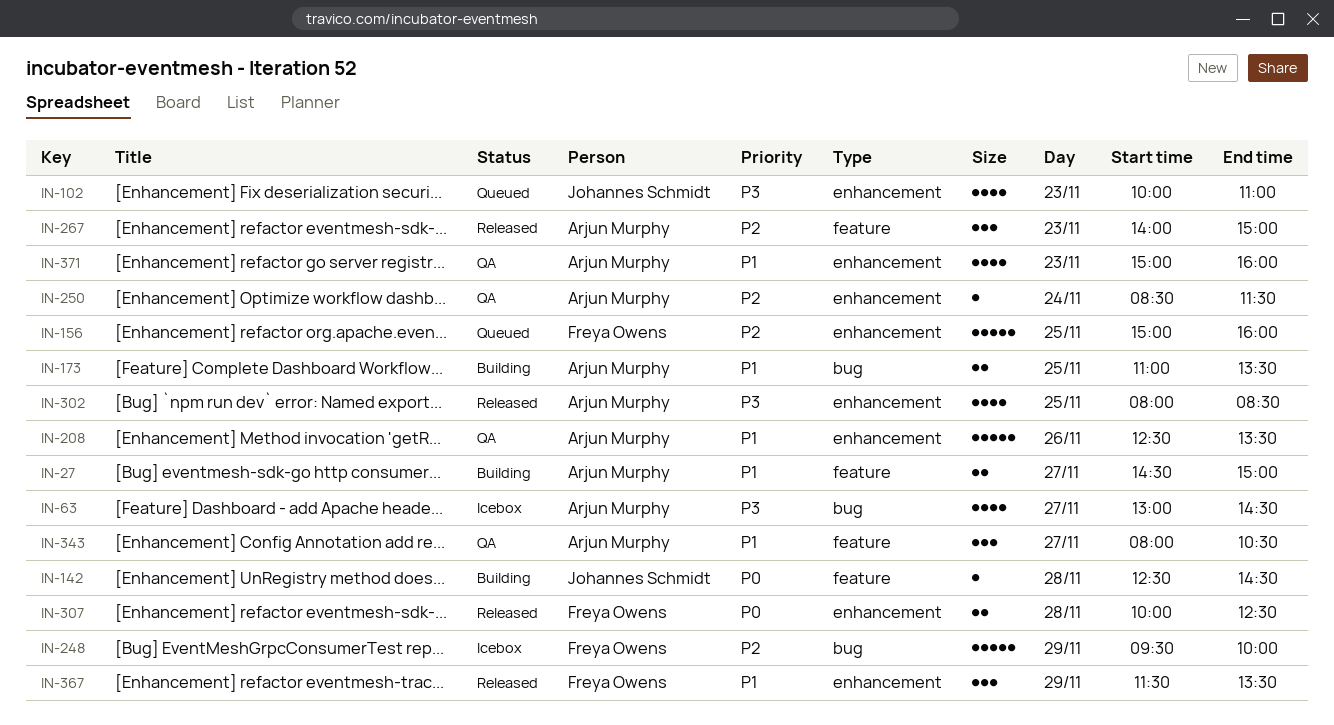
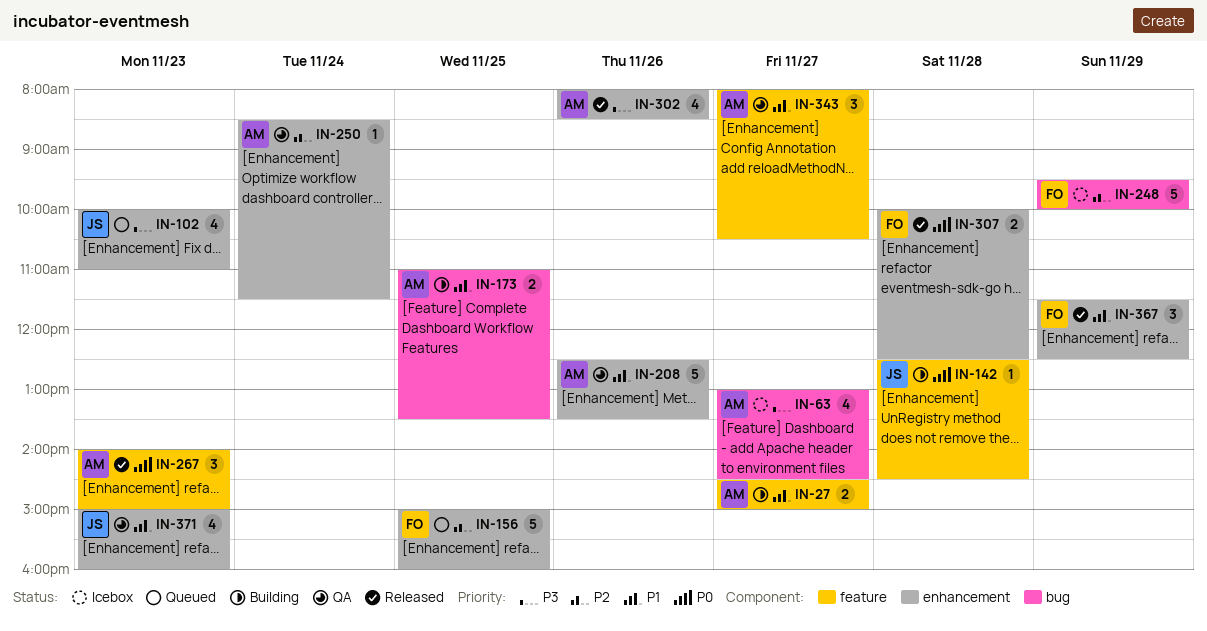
IN-267, priority: P2 -> P0
IN-302, day: Nov 25 -> Nov 26
IN-367, ends: 13:30 -> 12:30
IN-371, owner: Arjun Murphy -> Johannes Schmidt

